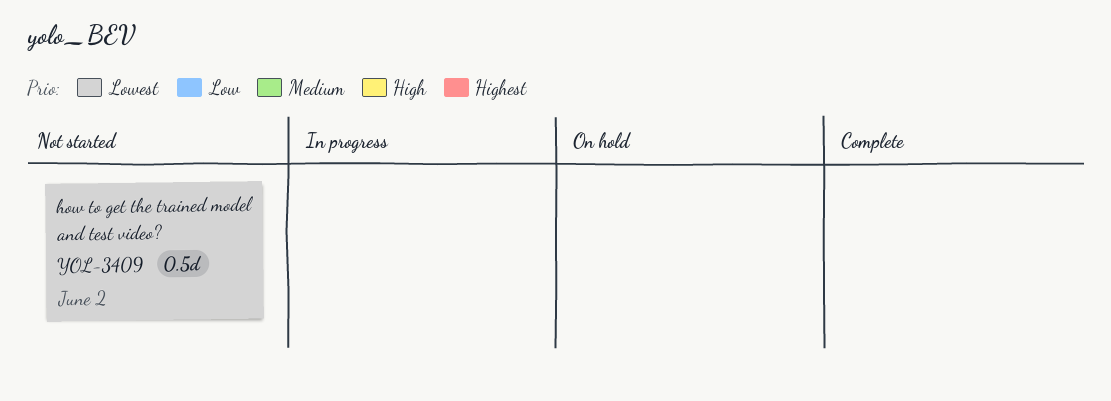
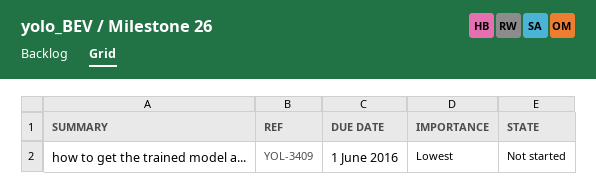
YOL-3409, due: Jun 2 -> Jun 1

